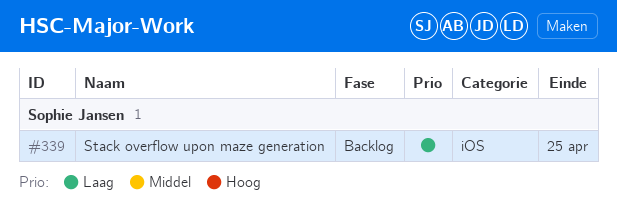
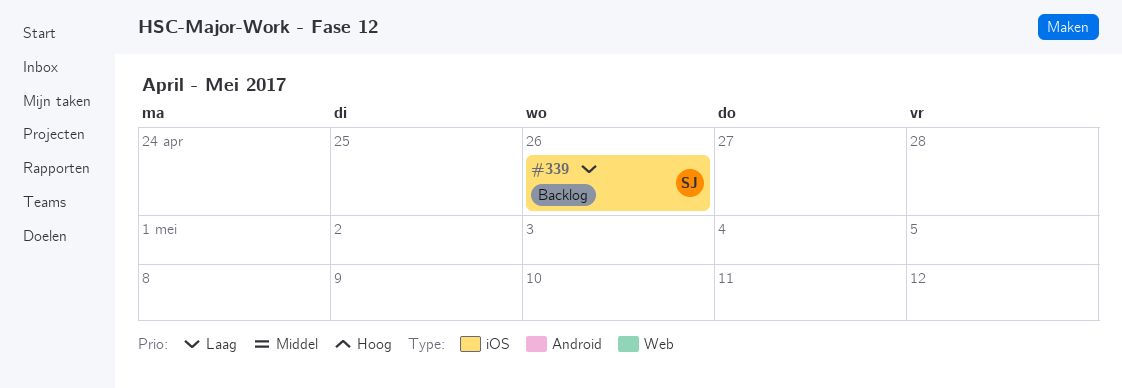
#339, due: Apr 25 -> Apr 26

